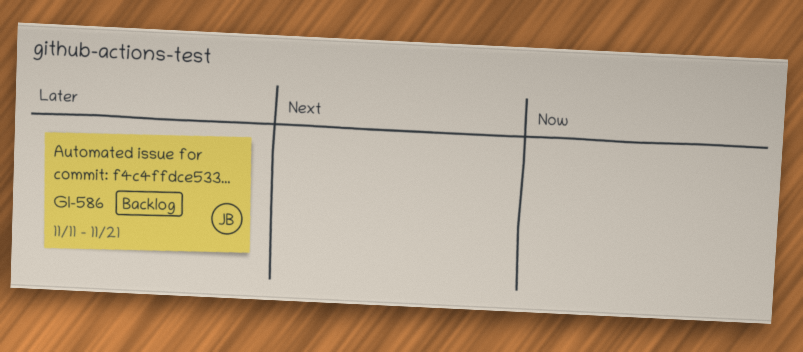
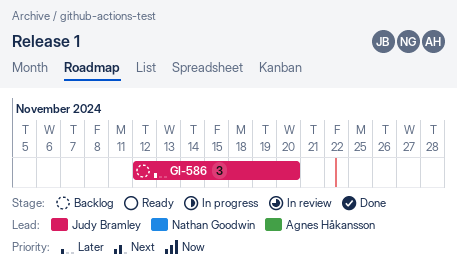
GI-586, start: Nov 11 -> Nov 12
GI-586, due: Nov 21 -> Nov 20

